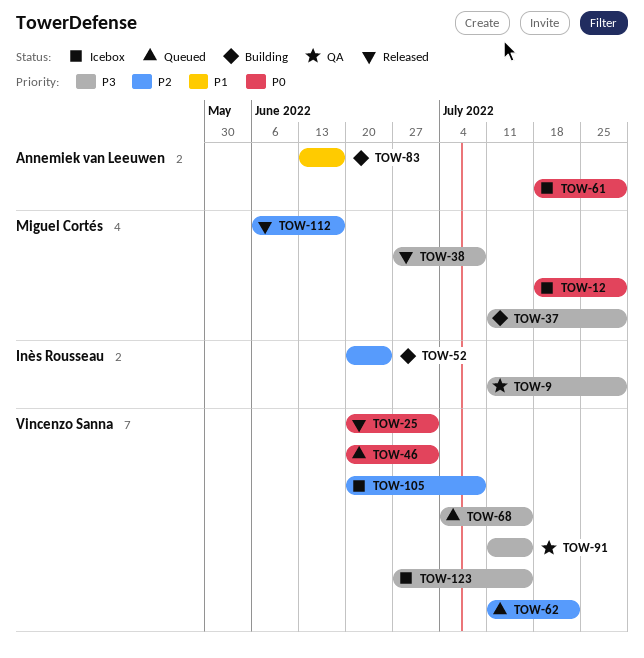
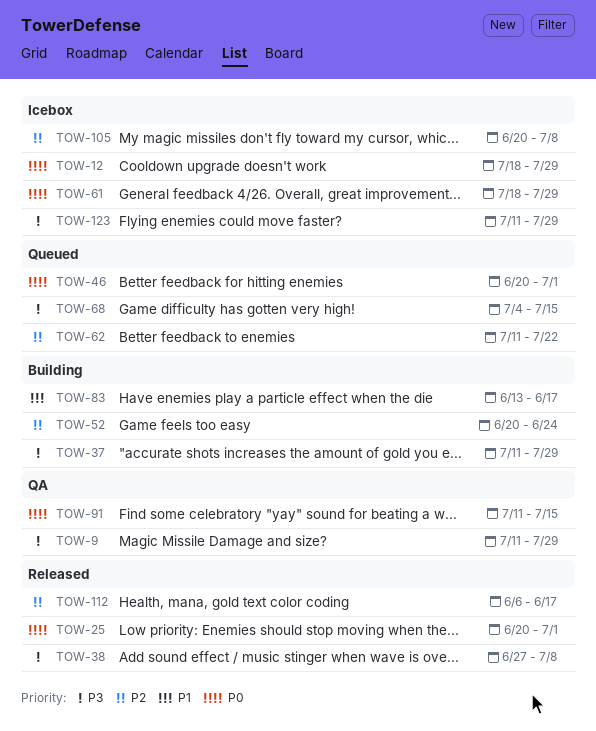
TOW-91, priority: P3 -> P0
TOW-123, start: Jun 27 -> Jul 11
TOW-123, due: Jul 15 -> Jul 29

